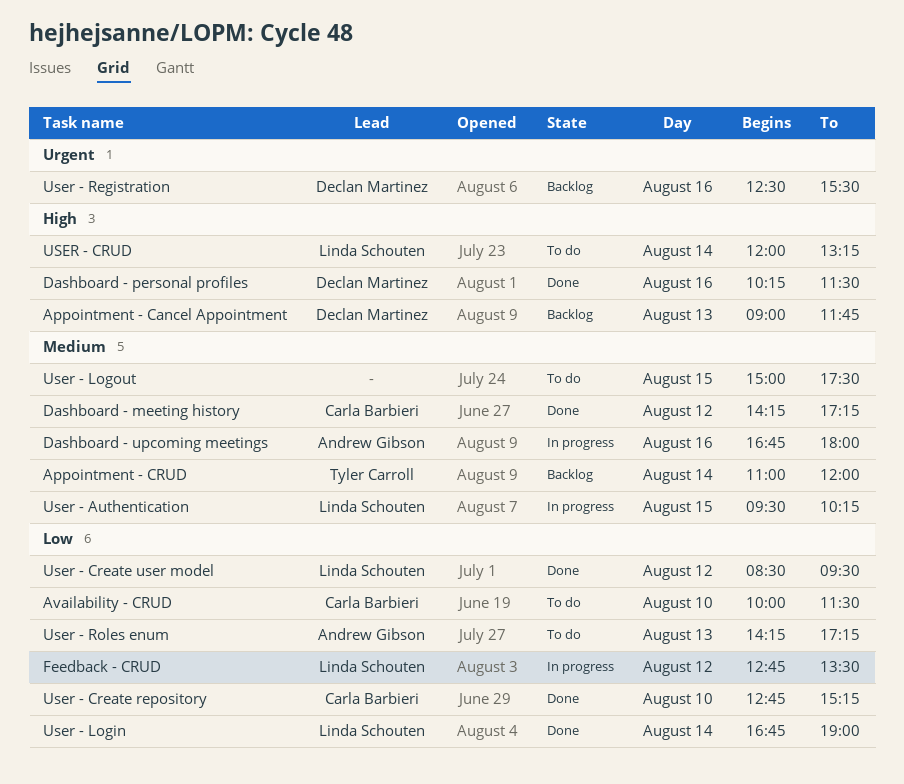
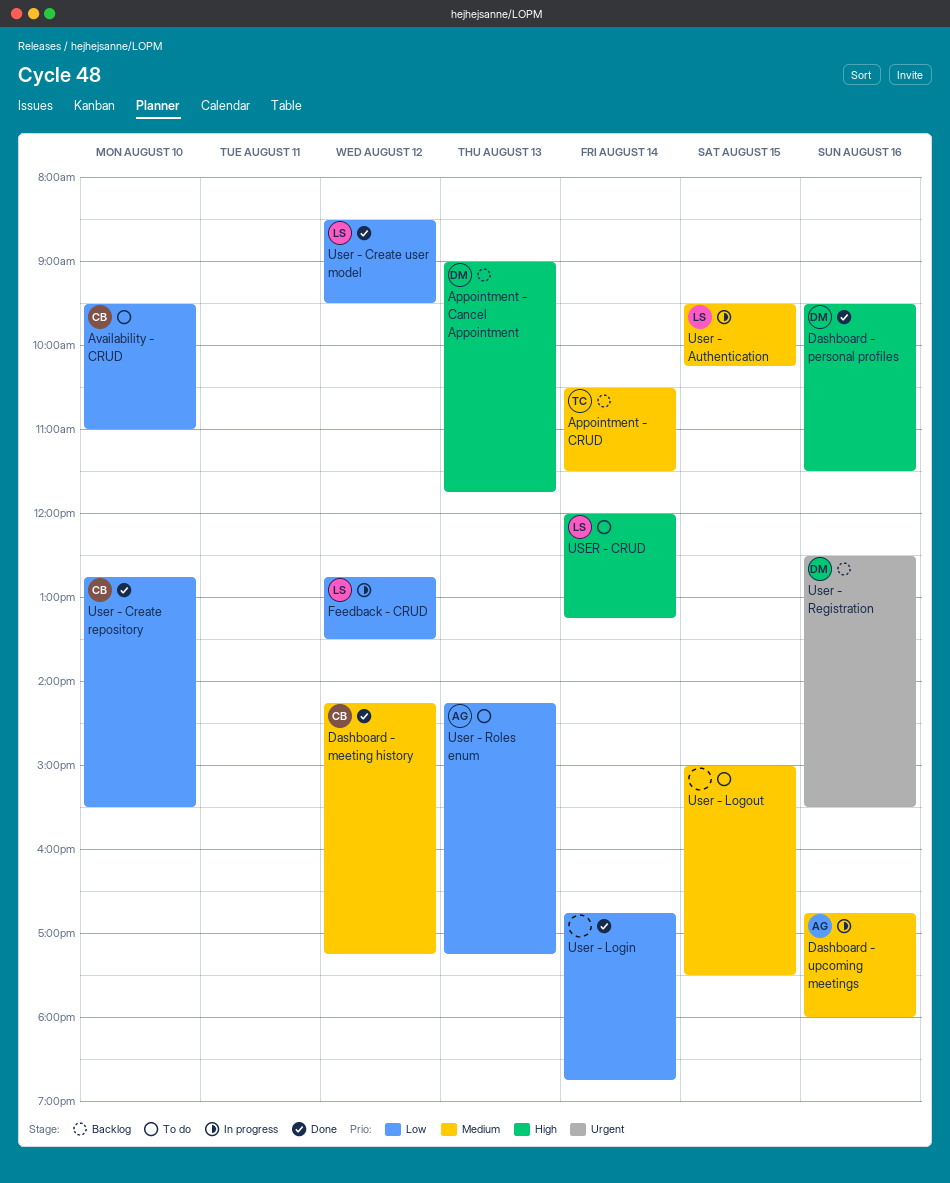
Appointment - CRUD, begins: 11:00 -> 10:30
Appointment - CRUD, ends: 12:00 -> 11:30
Availability - CRUD, begins: 10:00 -> 09:30
Availability - CRUD, ends: 11:30 -> 11:00
Dashboard - personal profiles, begins: 10:15 -> 09:30
User - Create repository, ends: 15:15 -> 15:30
User - Login, owner: Linda Schouten -> none
User - Login, ends: 19:00 -> 18:45

